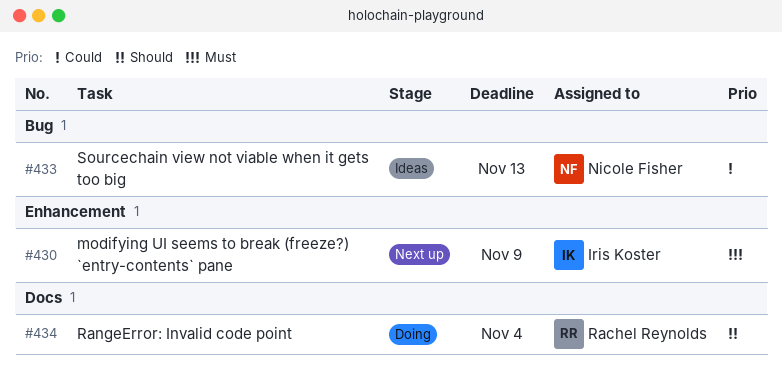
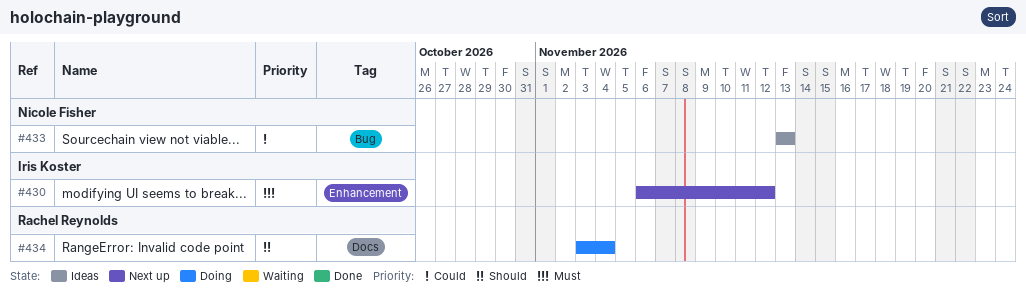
#430, due: Nov 9 -> Nov 12

